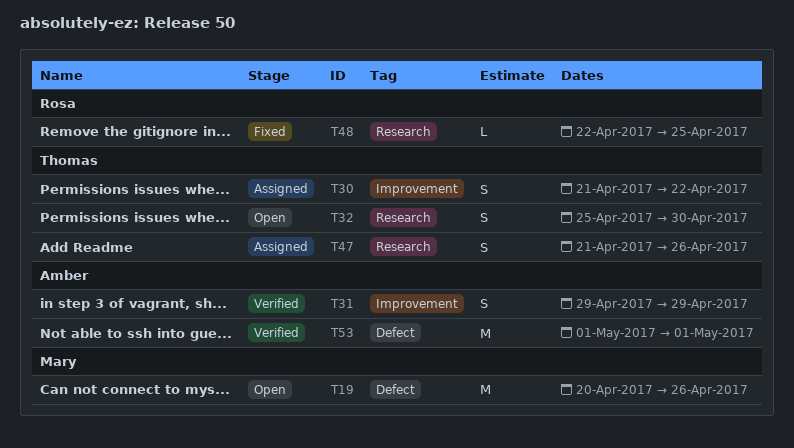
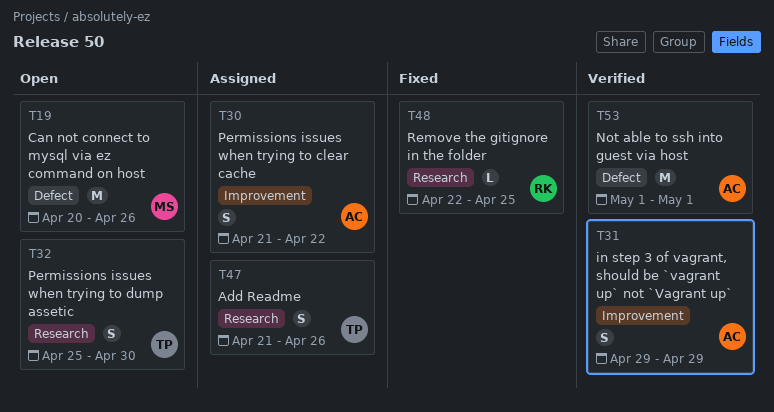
T30, owner: Thomas -> Amber

